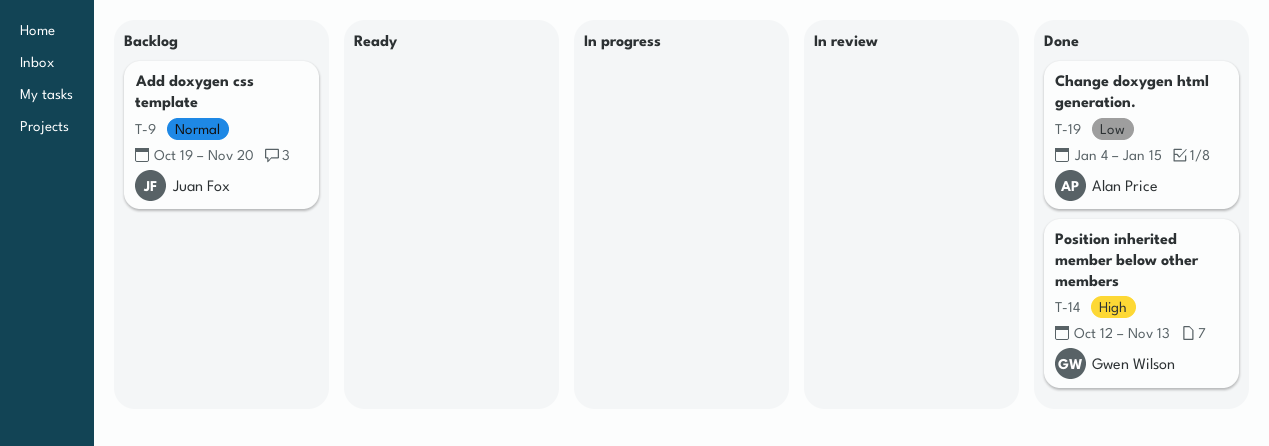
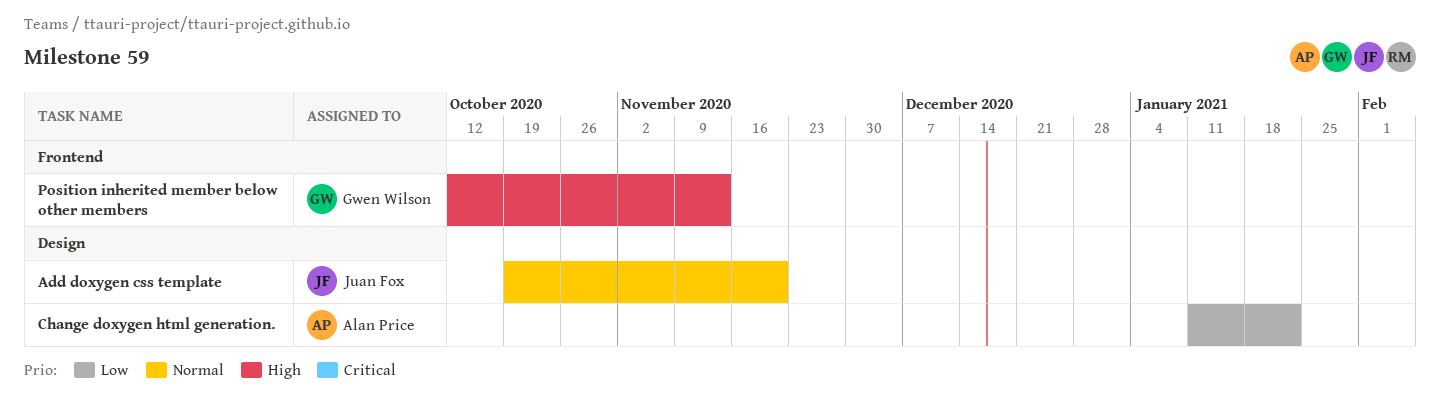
Change doxygen html generation., start: Jan 4 -> Jan 11
Change doxygen html generation., due: Jan 15 -> Jan 22

